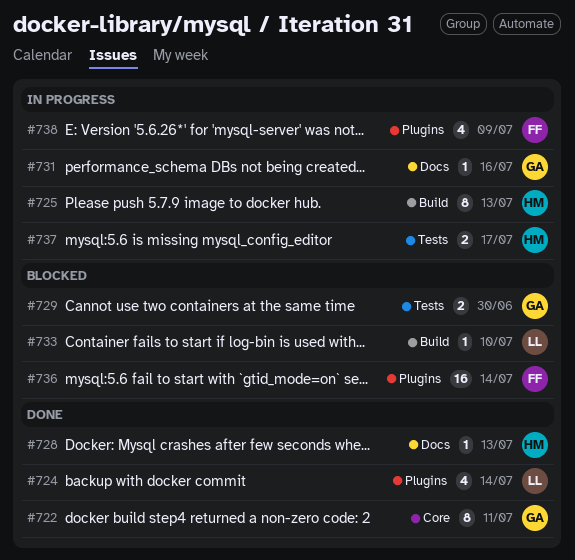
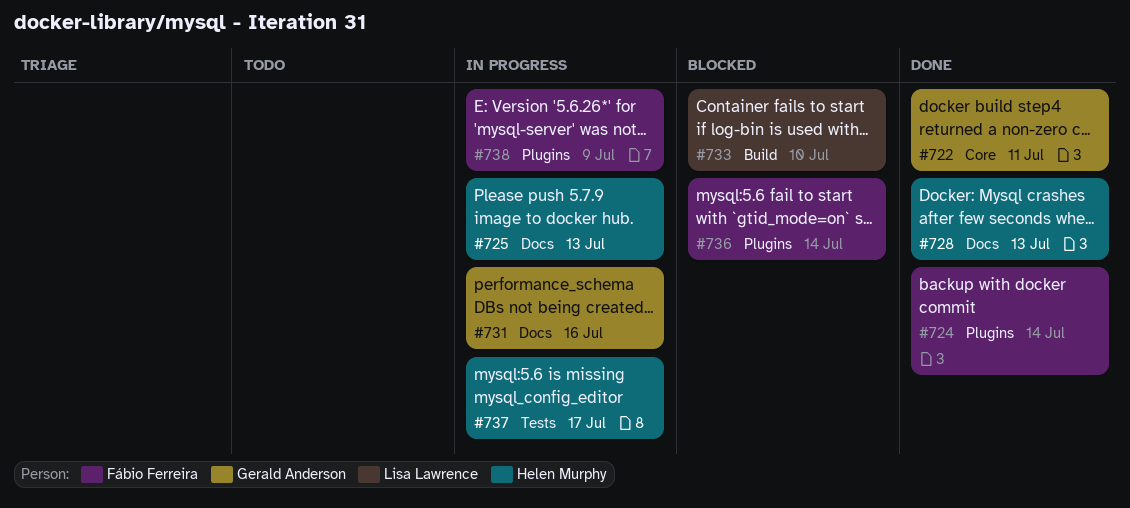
#724, owner: Lisa Lawrence -> Fábio Ferreira
#725, label: Build -> Docs
#729: present -> none

